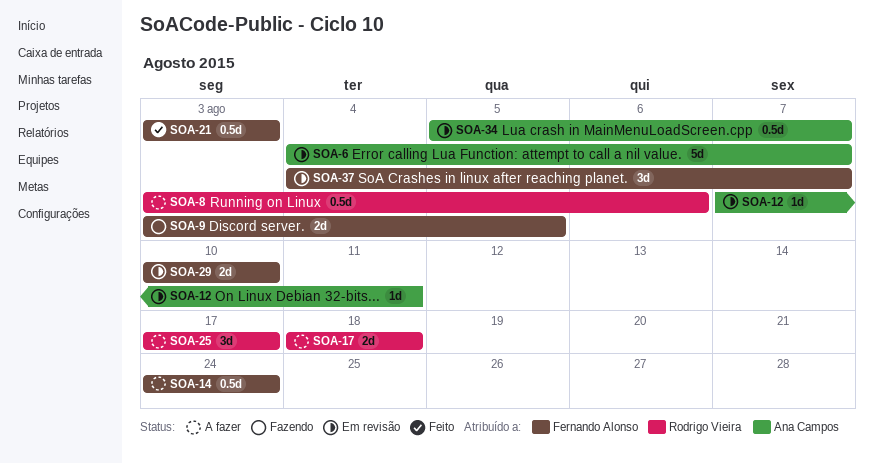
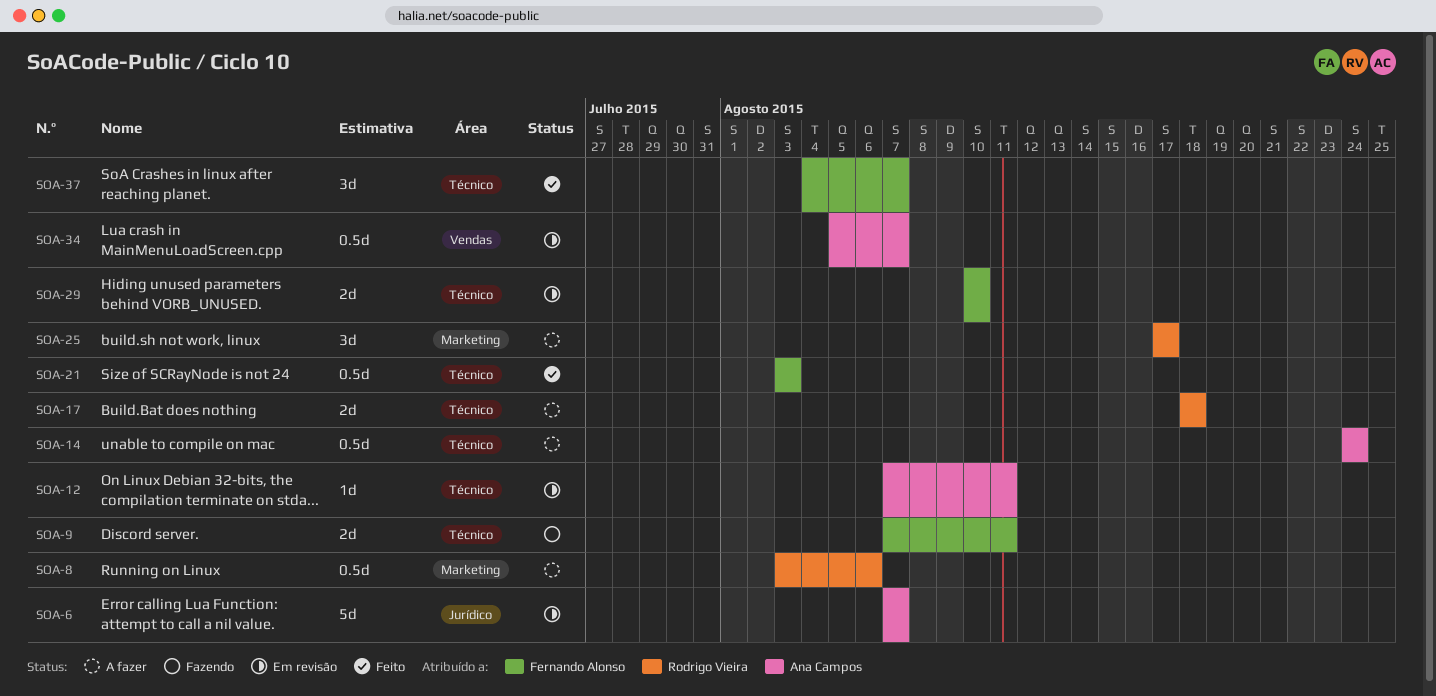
SOA-6, start: Aug 4 -> Aug 7
SOA-9, start: Aug 3 -> Aug 7
SOA-9, due: Aug 5 -> Aug 11
SOA-14, owner: Fernando Alonso -> Ana Campos
SOA-37, status: Em revisão -> Feito

